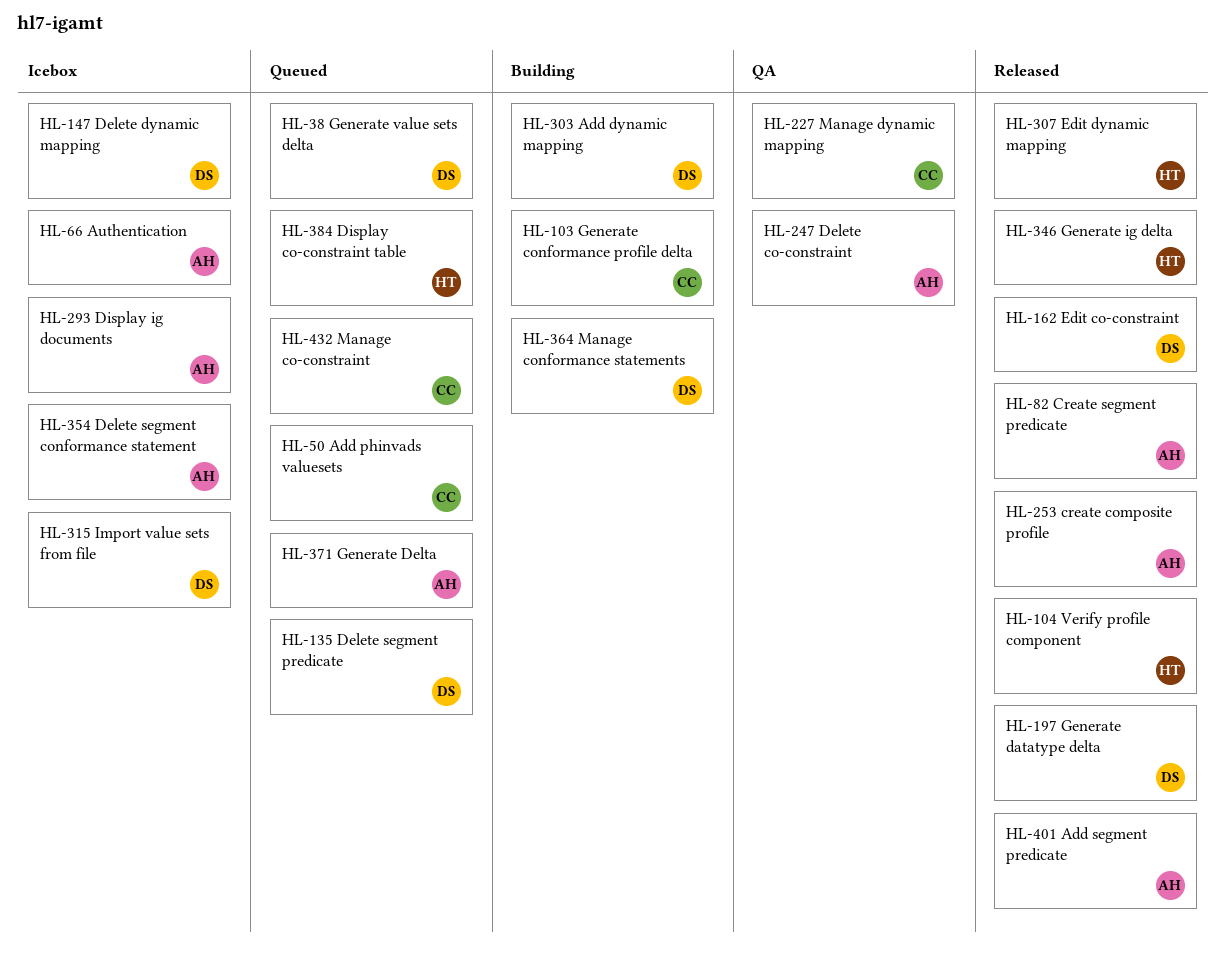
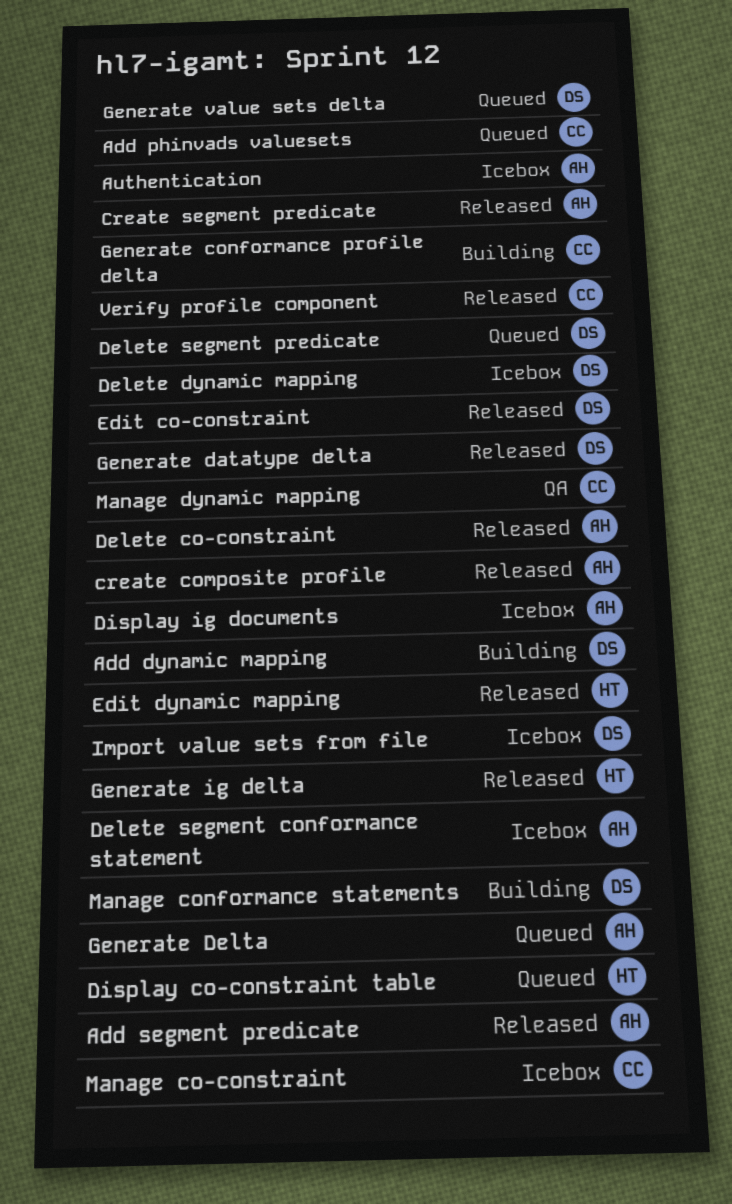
Delete co-constraint, status: QA -> Released
Manage co-constraint, status: Queued -> Icebox
Verify profile component, owner: HT -> CC

